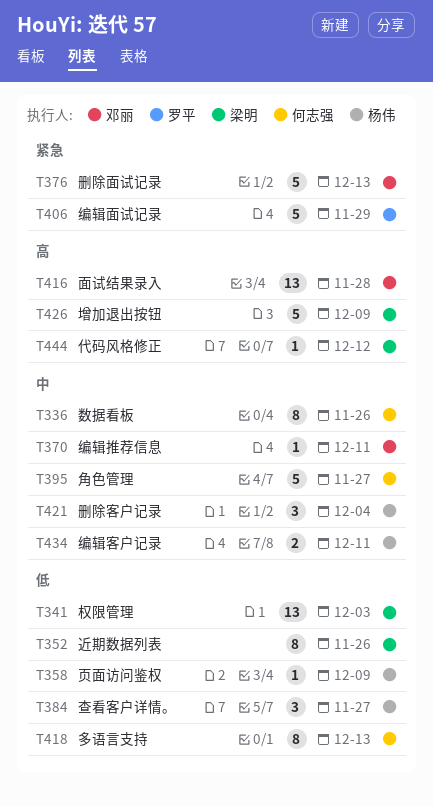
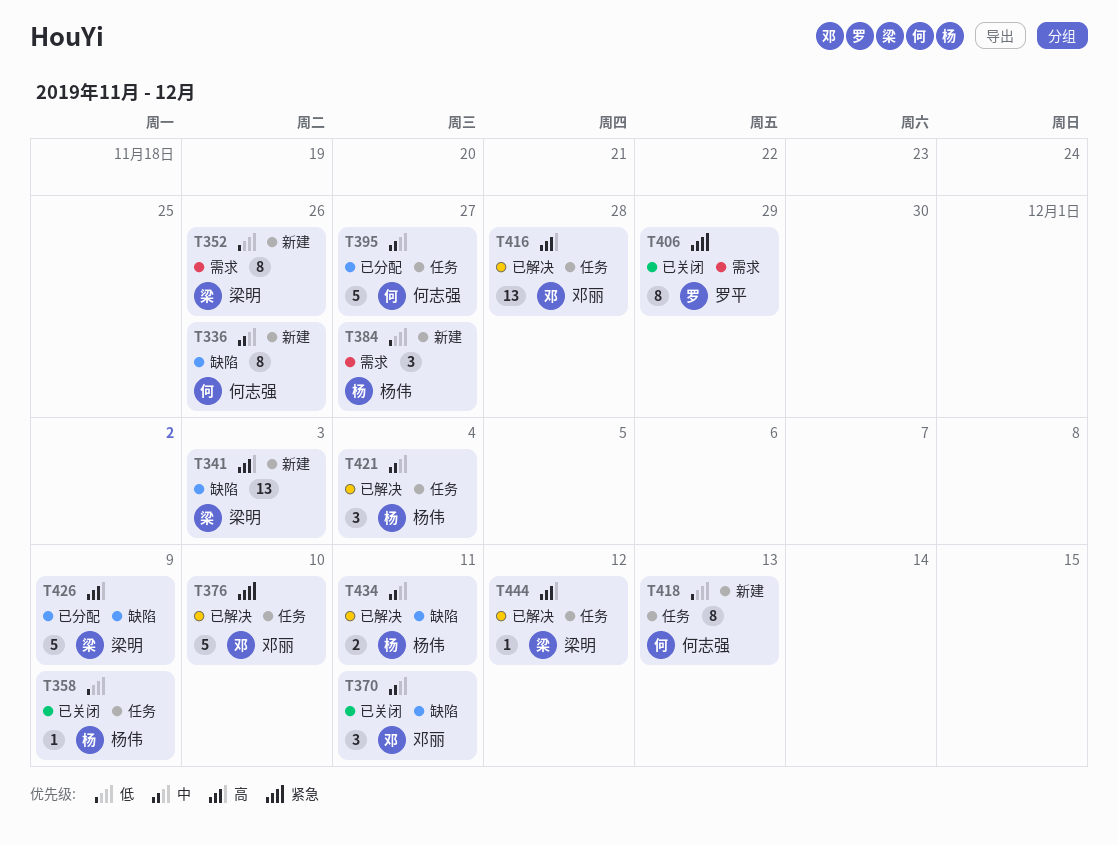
T341, priority: 低 -> 高
T370, estimate: 1 -> 3
T376, due: Dec 13 -> Dec 10
T406, estimate: 5 -> 8

